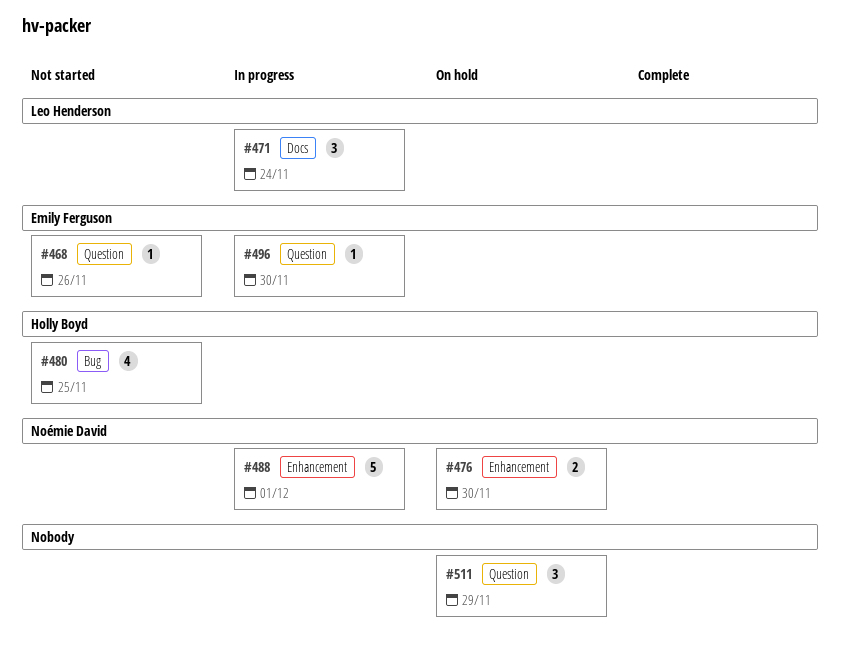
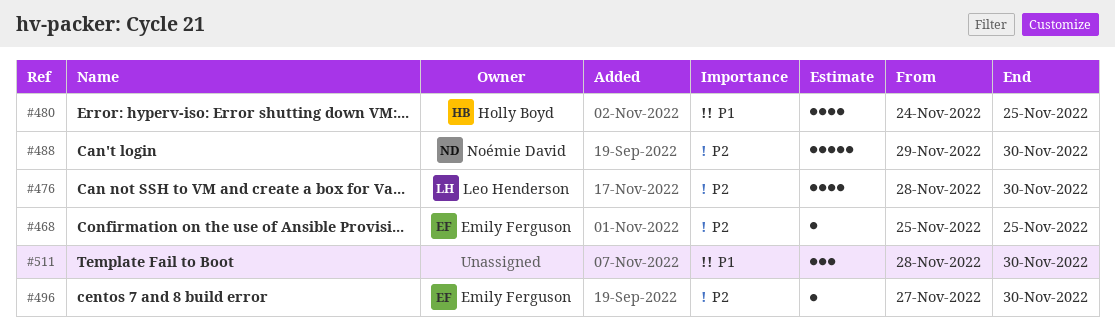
#468, due: Nov 26 -> Nov 25
#471: present -> none
#476, owner: Noémie David -> Leo Henderson
#476, estimate: 2 -> 4
#488, due: Dec 1 -> Nov 30
#511, due: Nov 29 -> Nov 30

